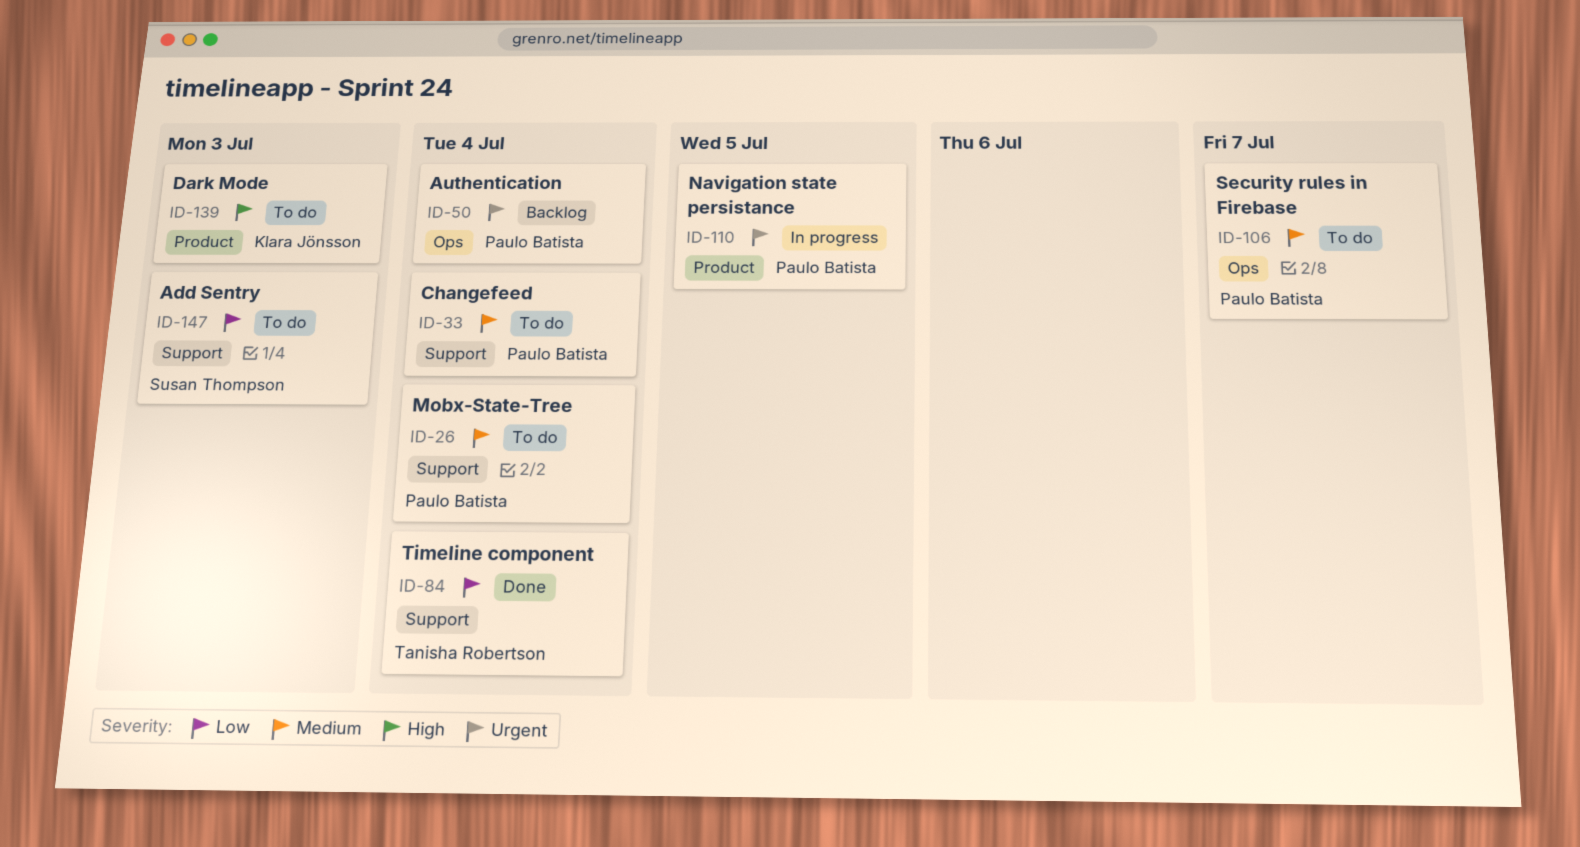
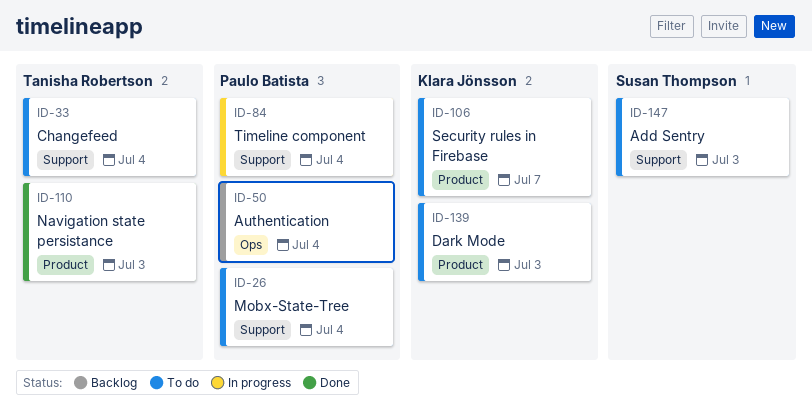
ID-33, owner: Paulo Batista -> Tanisha Robertson
ID-84, status: Done -> In progress
ID-84, owner: Tanisha Robertson -> Paulo Batista
ID-106, owner: Paulo Batista -> Klara Jönsson
ID-106, label: Ops -> Product
ID-110, status: In progress -> Done
ID-110, owner: Paulo Batista -> Tanisha Robertson
ID-110, due: Jul 5 -> Jul 3

